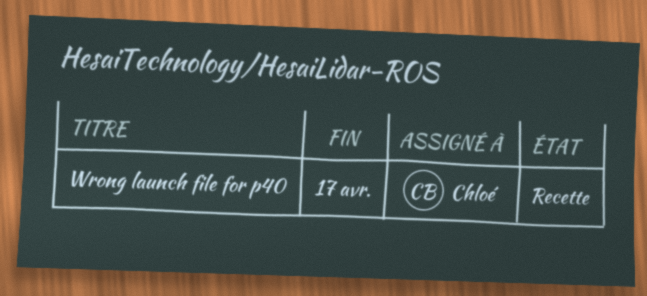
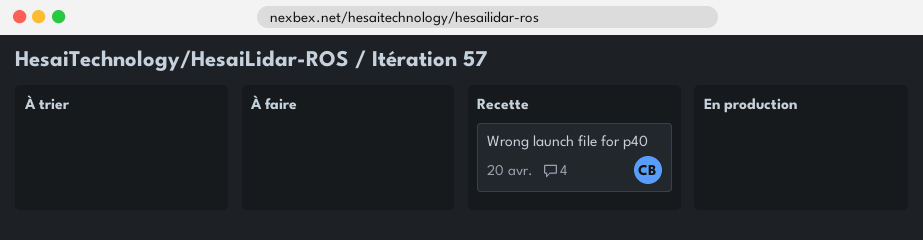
Wrong launch file for p40, due: Apr 17 -> Apr 20

